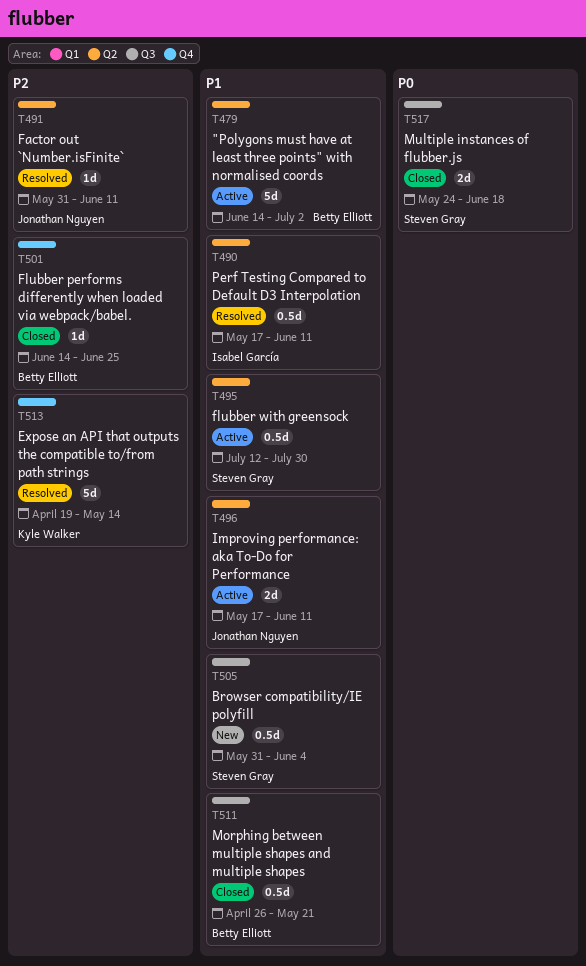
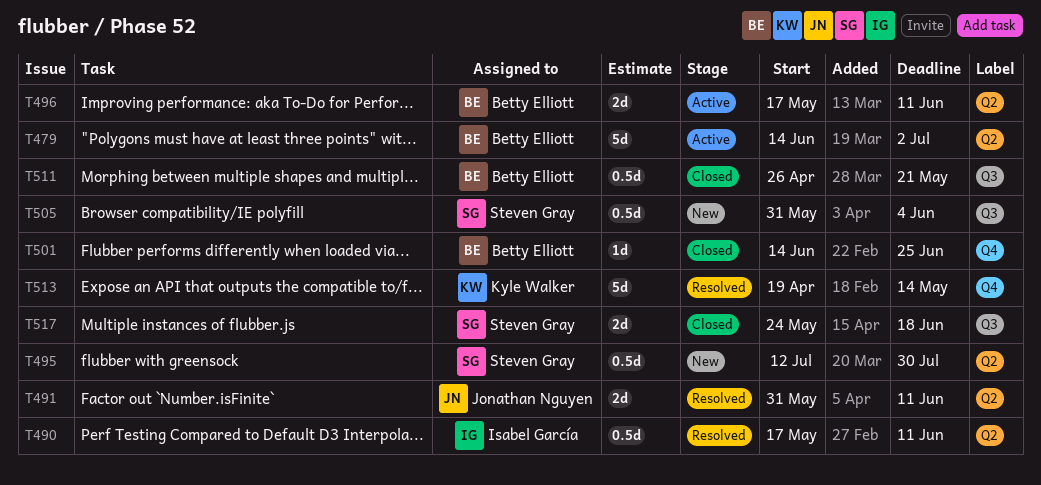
T491, estimate: 1d -> 2d
T495, status: Active -> New
T496, owner: Jonathan Nguyen -> Betty Elliott

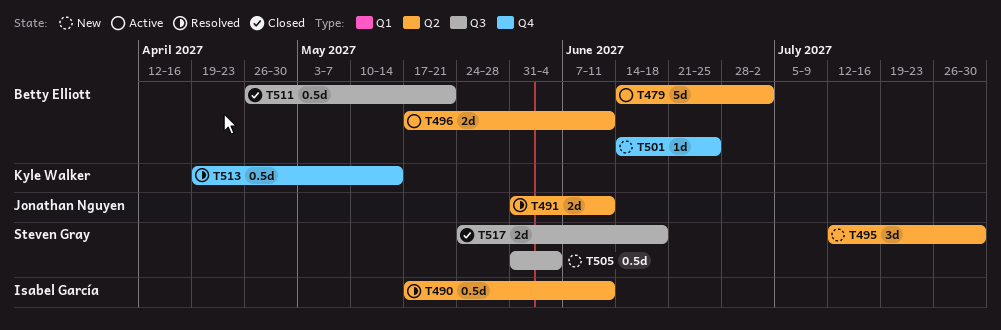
T495, estimate: 0.5d -> 3d
T501, status: Closed -> New
T513, estimate: 5d -> 0.5d

